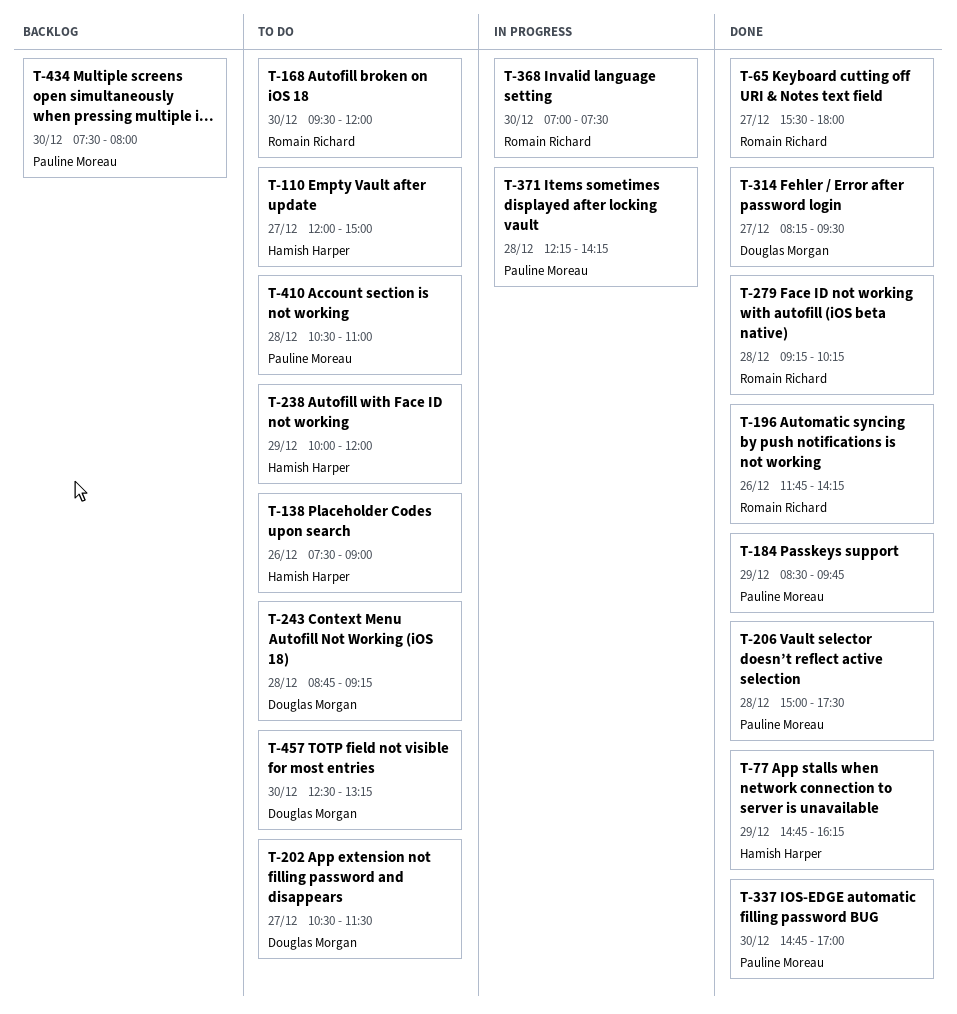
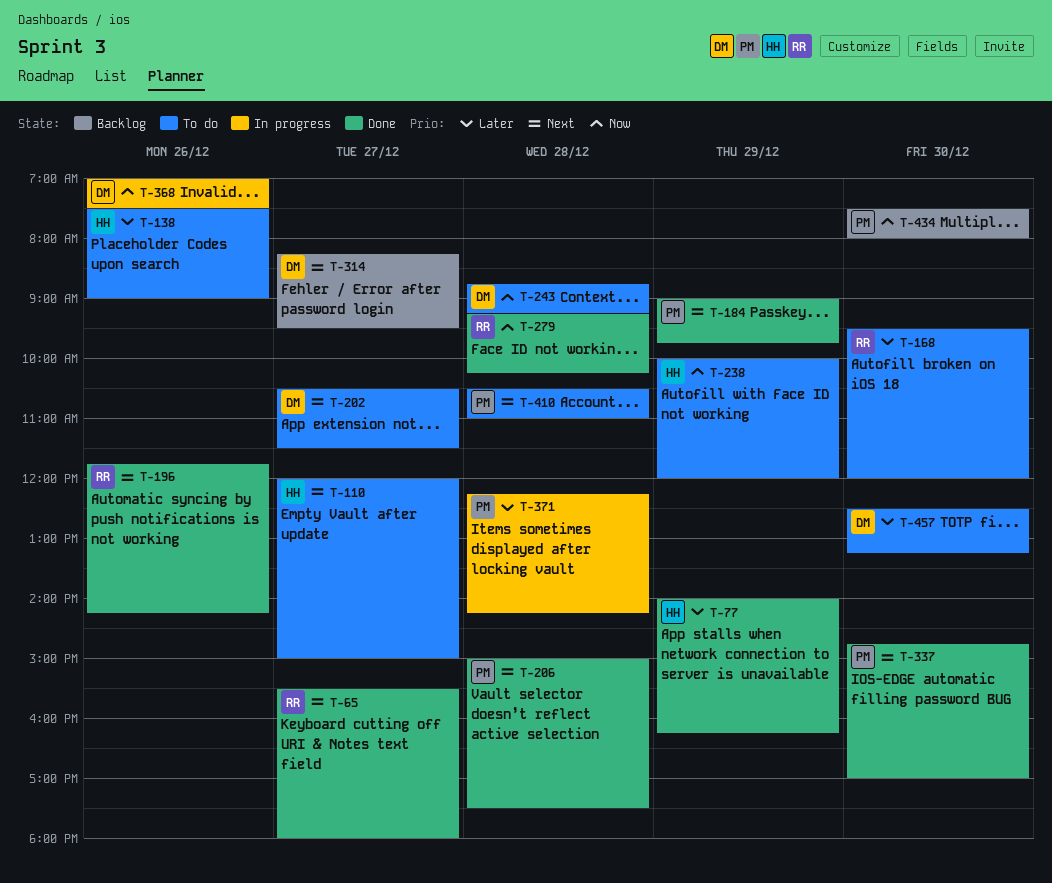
T-77, begins: 14:45 -> 14:00
T-184, begins: 08:30 -> 09:00
T-314, status: Done -> Backlog
T-368, owner: Romain Richard -> Douglas Morgan
T-368, day: Dec 30 -> Dec 26

